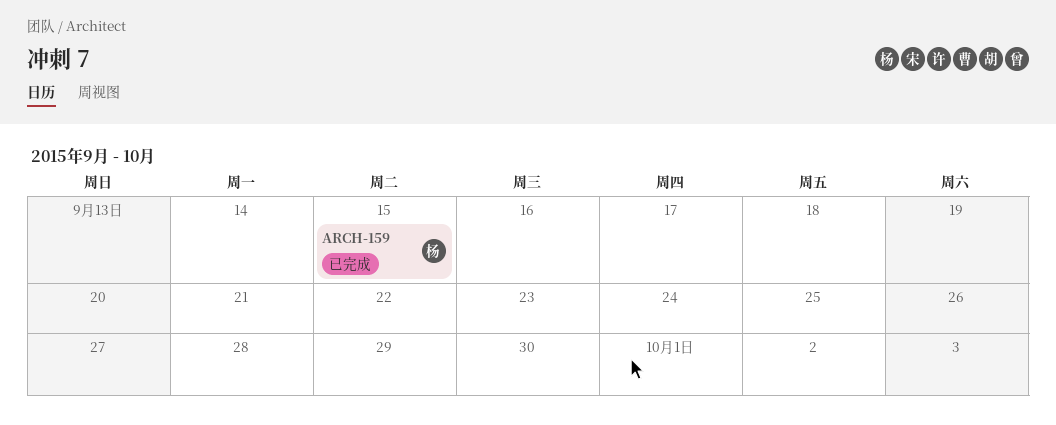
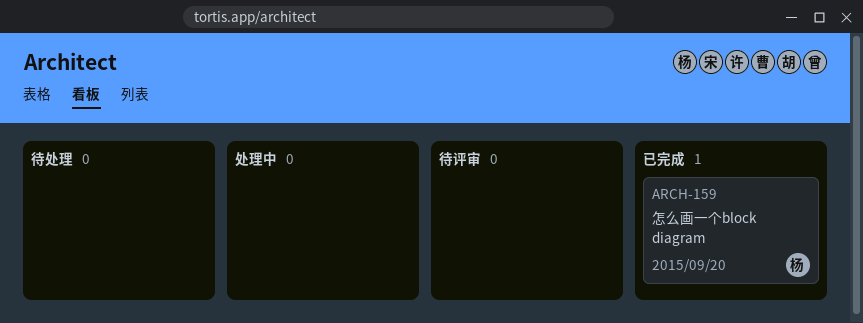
ARCH-159, due: Sep 15 -> Sep 20

